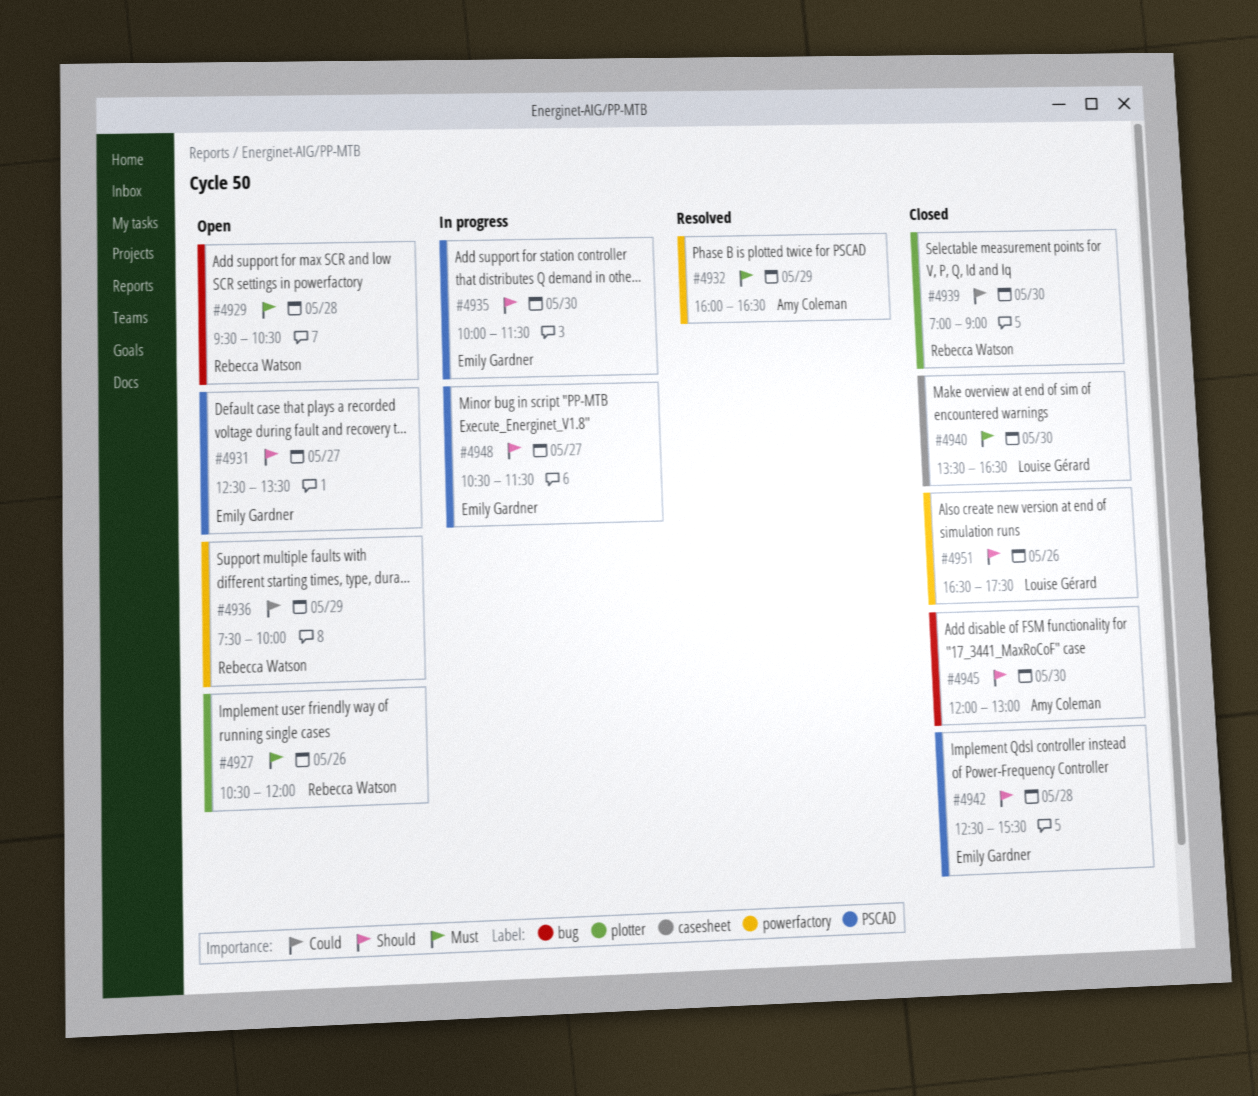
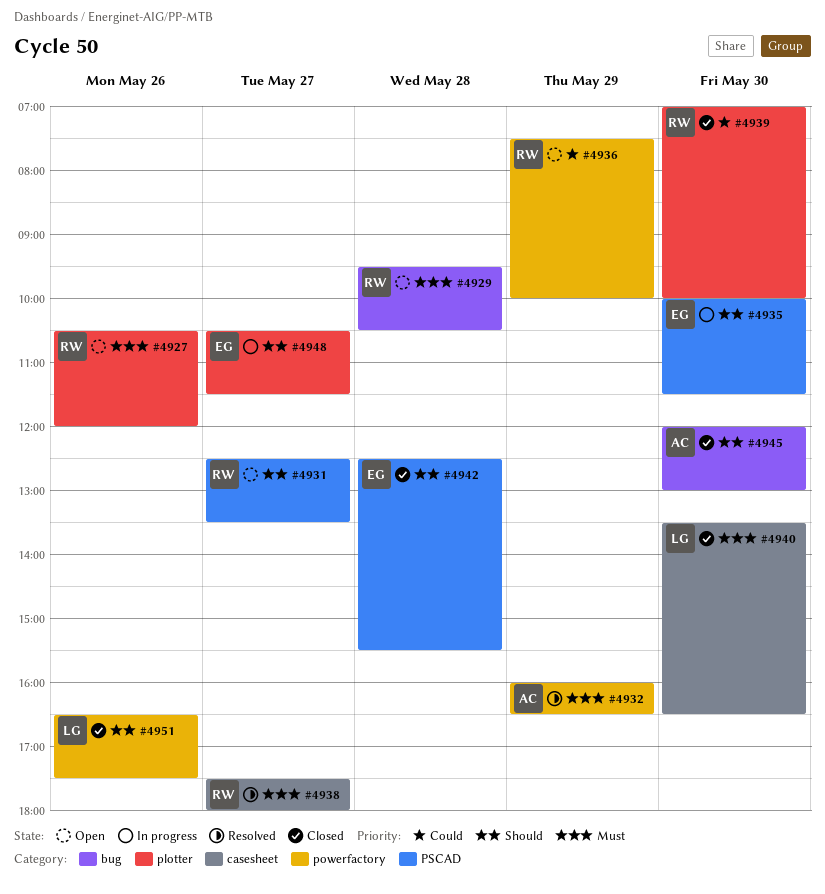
#4931, owner: Emily Gardner -> Rebecca Watson
#4938: none -> present
#4939, ends: 09:00 -> 10:00
#4948, label: PSCAD -> plotter

